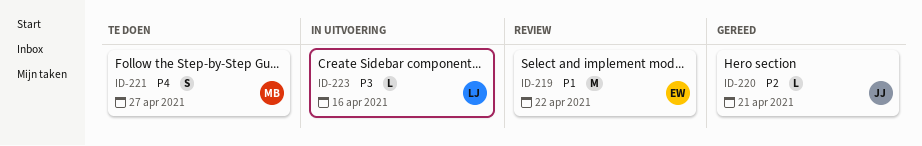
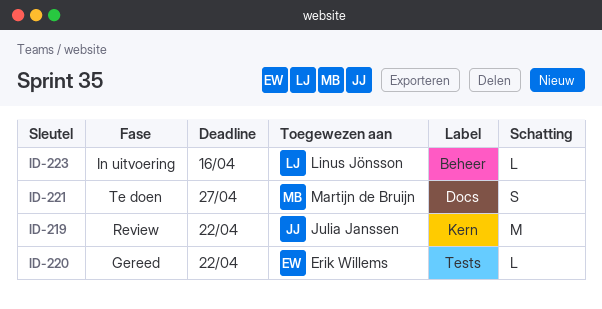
ID-219, owner: Erik Willems -> Julia Janssen
ID-220, owner: Julia Janssen -> Erik Willems
ID-220, due: Apr 21 -> Apr 22

